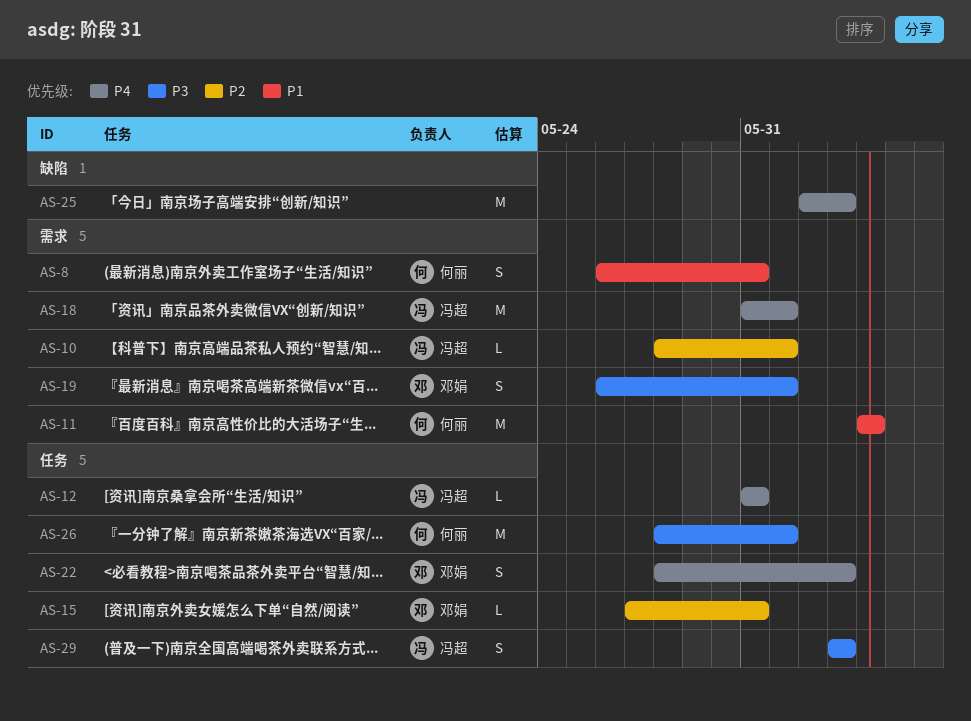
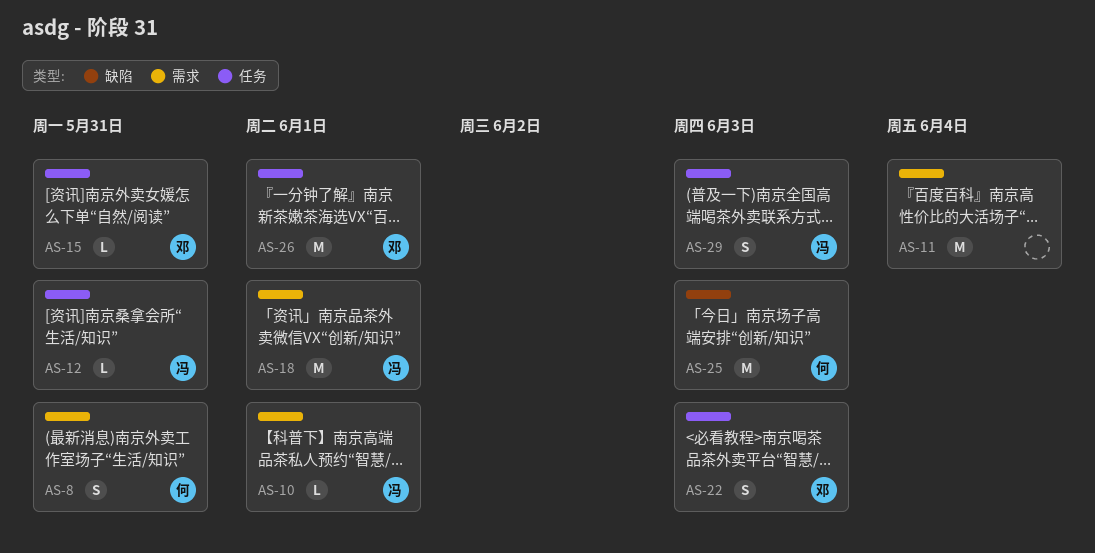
AS-11, owner: 何丽 -> none
AS-19: present -> none
AS-25, owner: none -> 何丽
AS-26, owner: 何丽 -> 邓娟

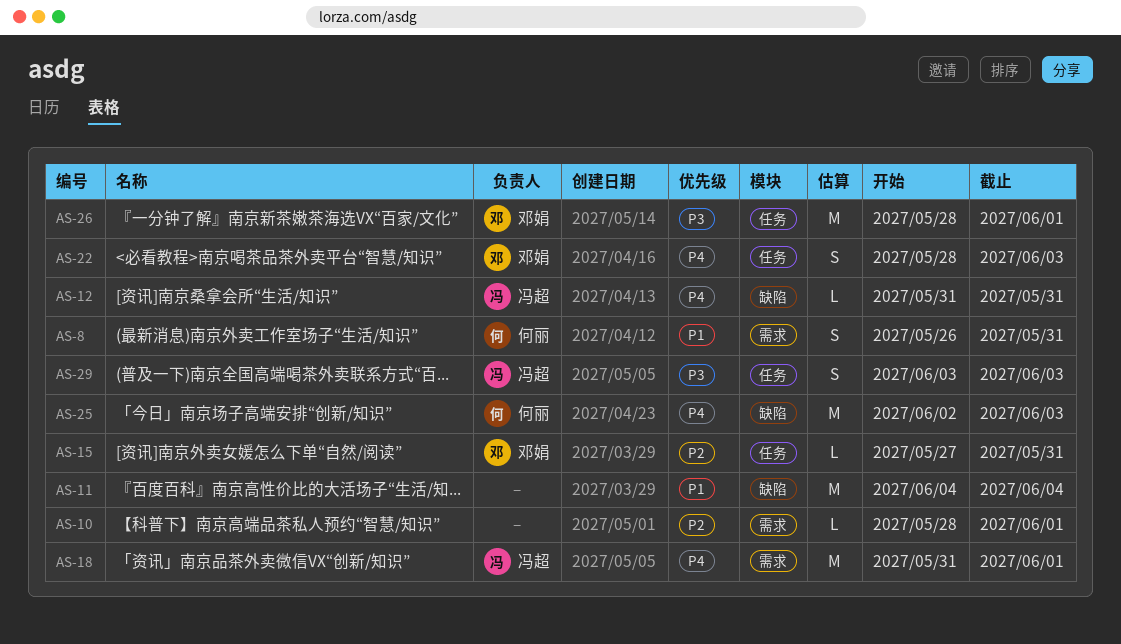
AS-10, owner: 冯超 -> none
AS-11, label: 需求 -> 缺陷
AS-12, label: 任务 -> 缺陷

